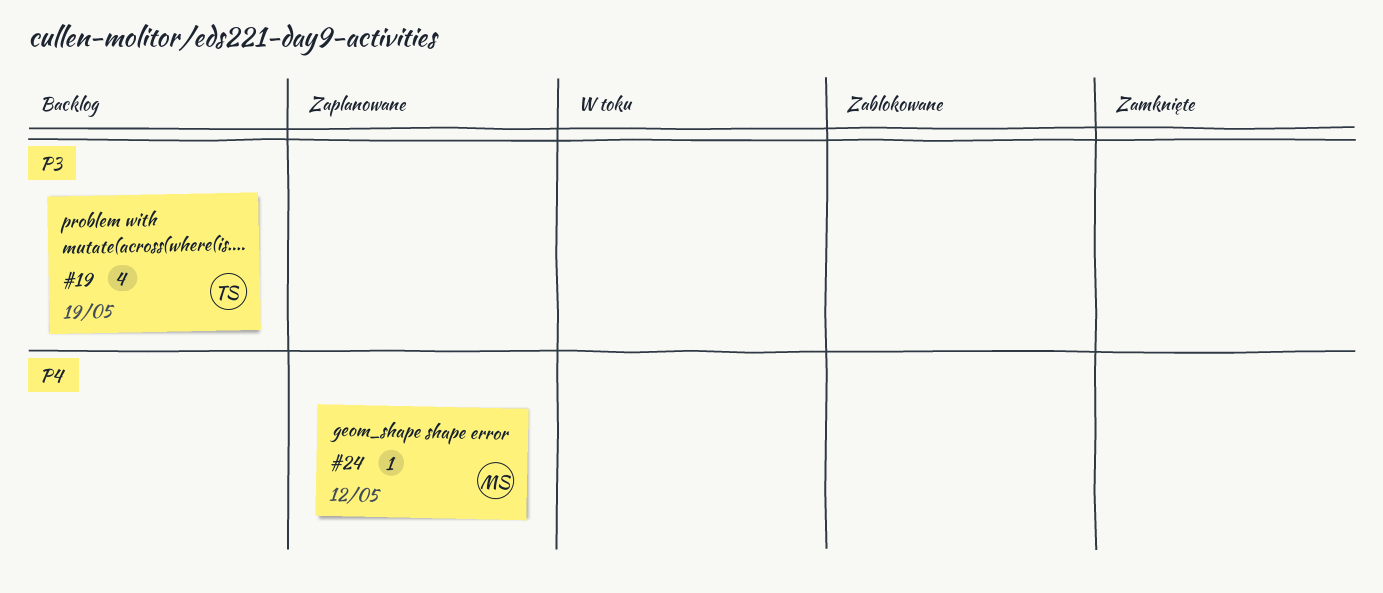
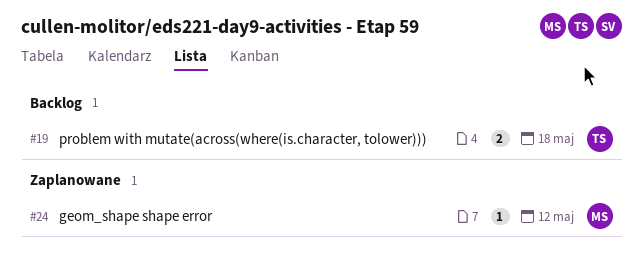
#19, estimate: 4 -> 2
#19, due: May 19 -> May 18

